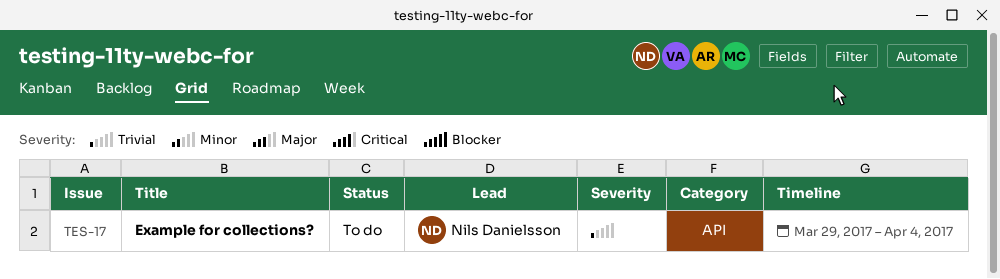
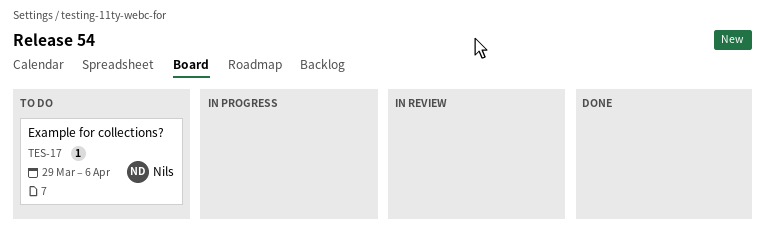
TES-17, due: Apr 4 -> Apr 6

